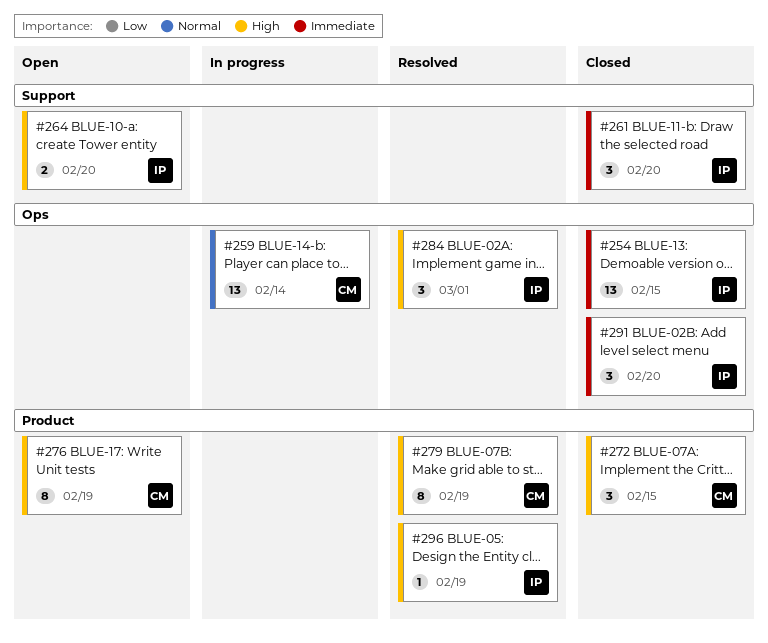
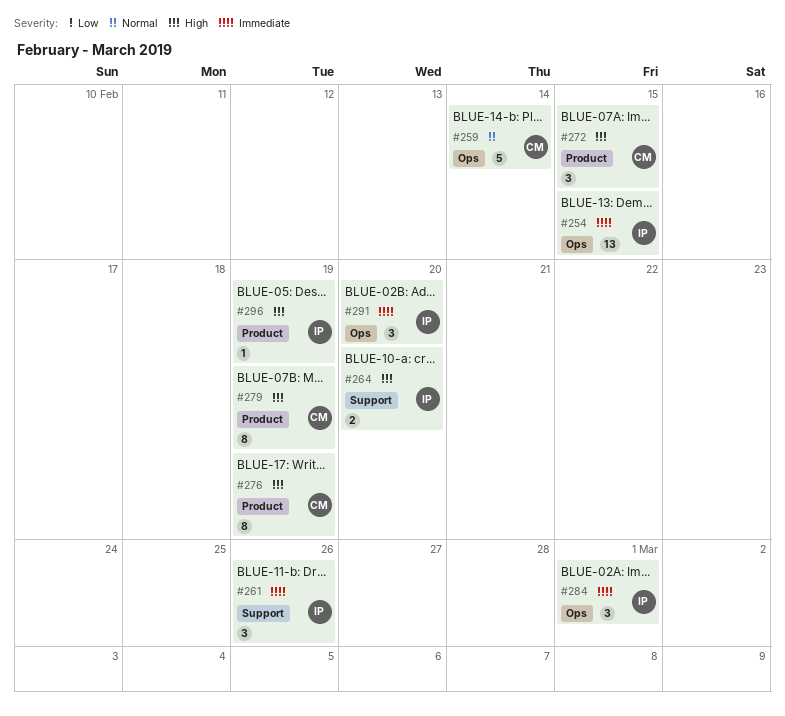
#259, estimate: 13 -> 5
#261, due: Feb 20 -> Feb 26
#284, priority: High -> Immediate

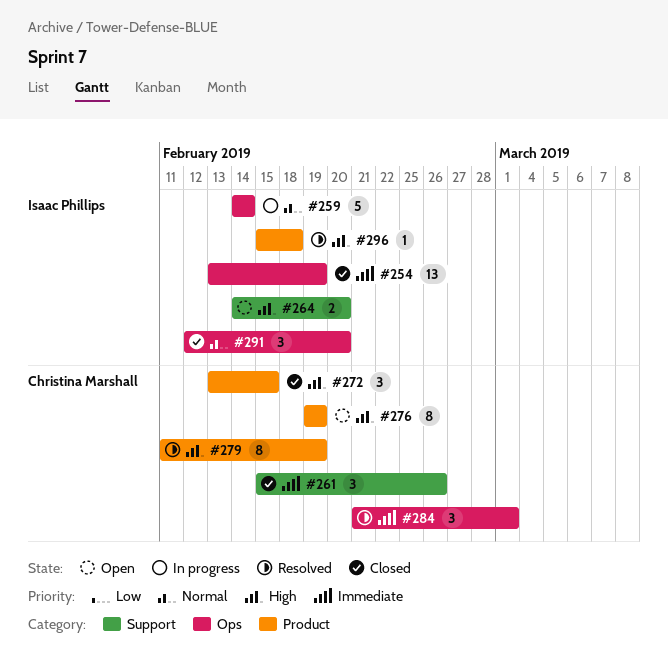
#254, due: Feb 15 -> Feb 19
#259, owner: Christina Marshall -> Isaac Phillips
#261, owner: Isaac Phillips -> Christina Marshall
#284, owner: Isaac Phillips -> Christina Marshall
#291, priority: Immediate -> Normal
#296, due: Feb 19 -> Feb 18

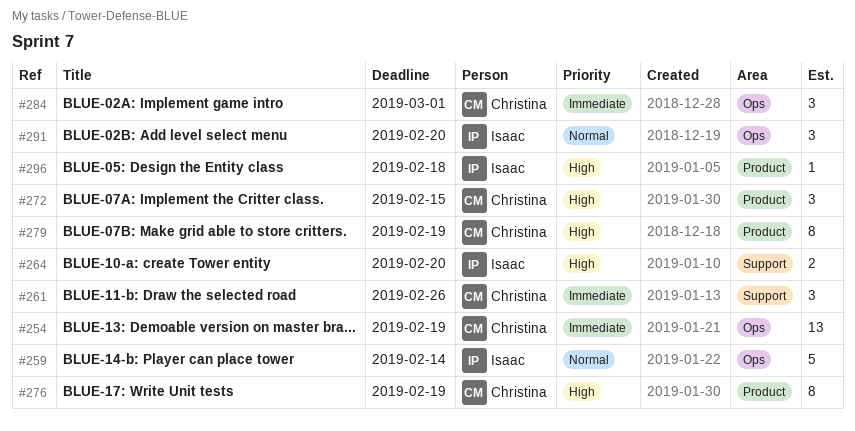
#254, owner: Isaac Phillips -> Christina Marshall

